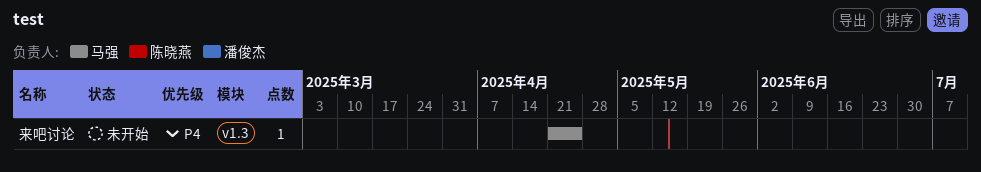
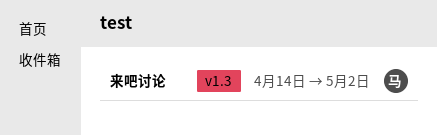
来吧讨论, start: Apr 21 -> Apr 14
来吧讨论, due: Apr 25 -> May 2

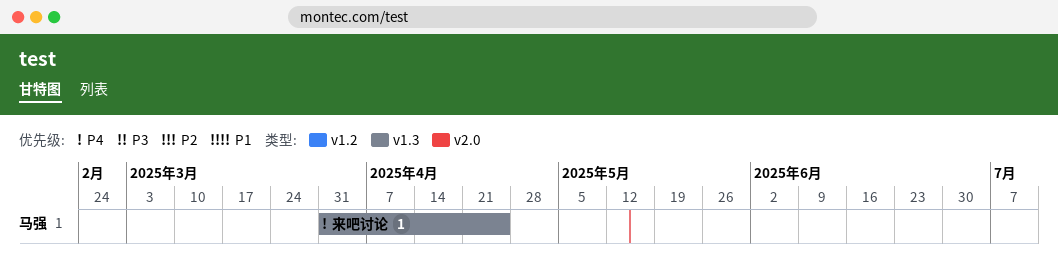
来吧讨论, start: Apr 14 -> Mar 31
来吧讨论, due: May 2 -> Apr 25

